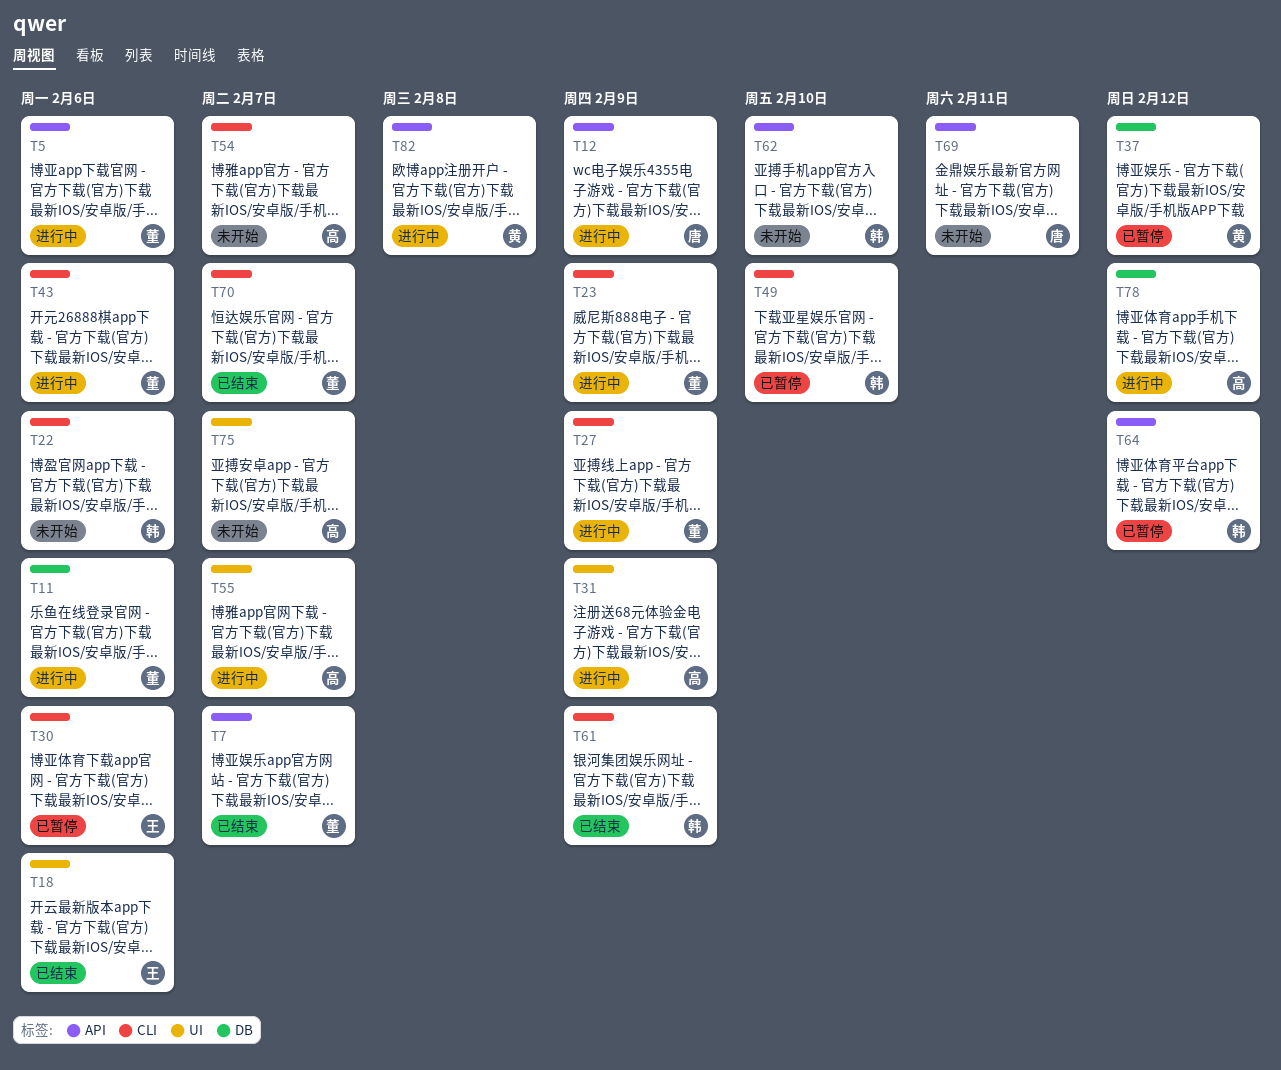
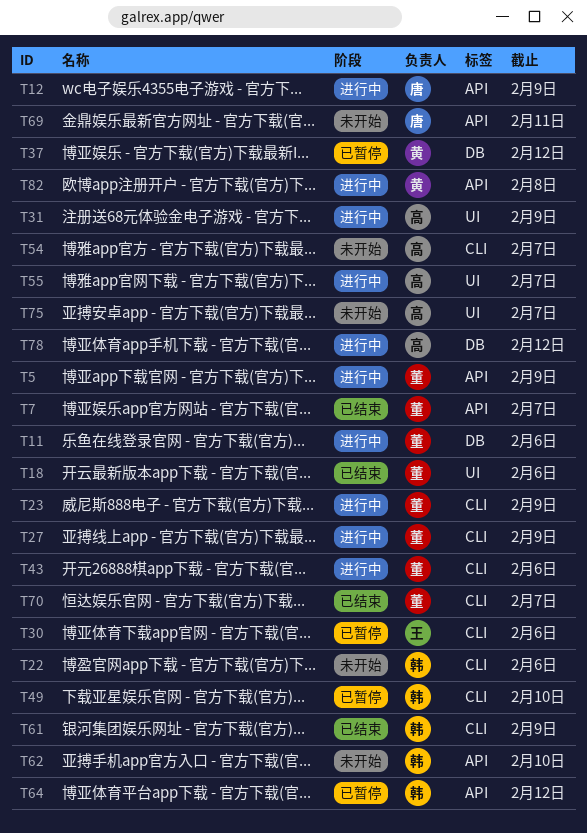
T5, due: Feb 6 -> Feb 9
T18, owner: 王 -> 董

